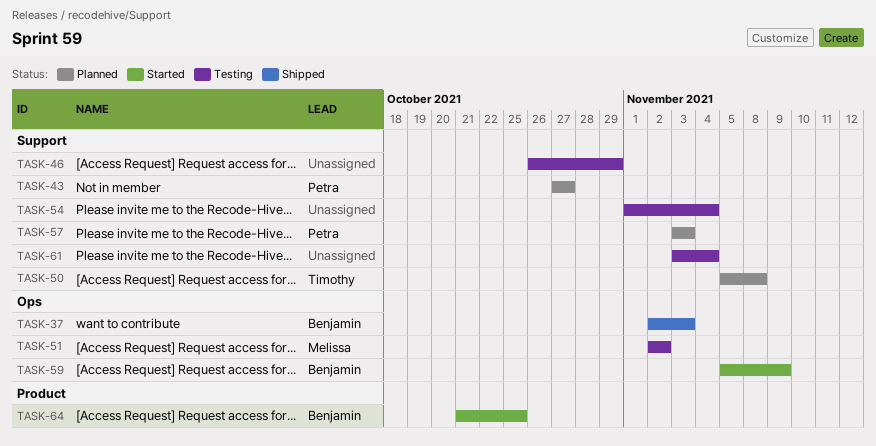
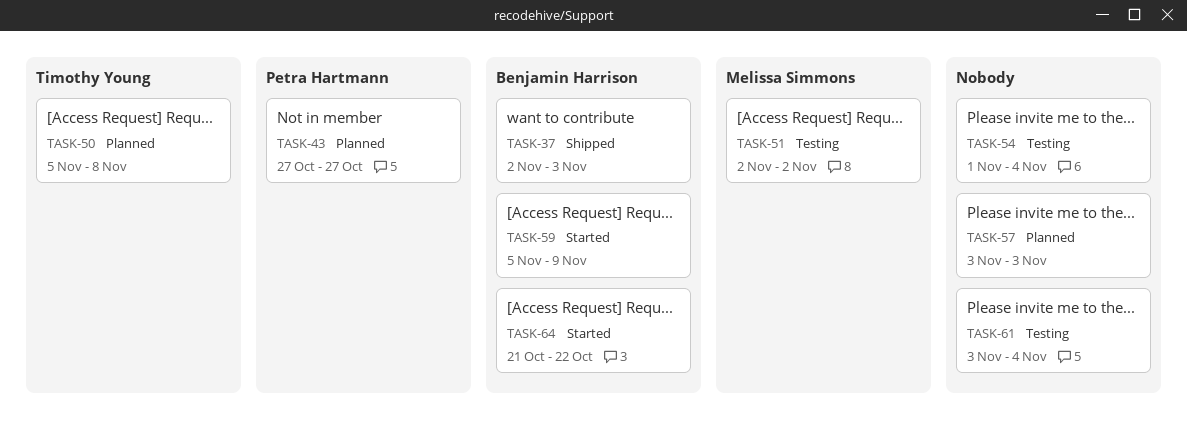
TASK-46: present -> none
TASK-57, owner: Petra Hartmann -> none
TASK-64, due: Oct 25 -> Oct 22

